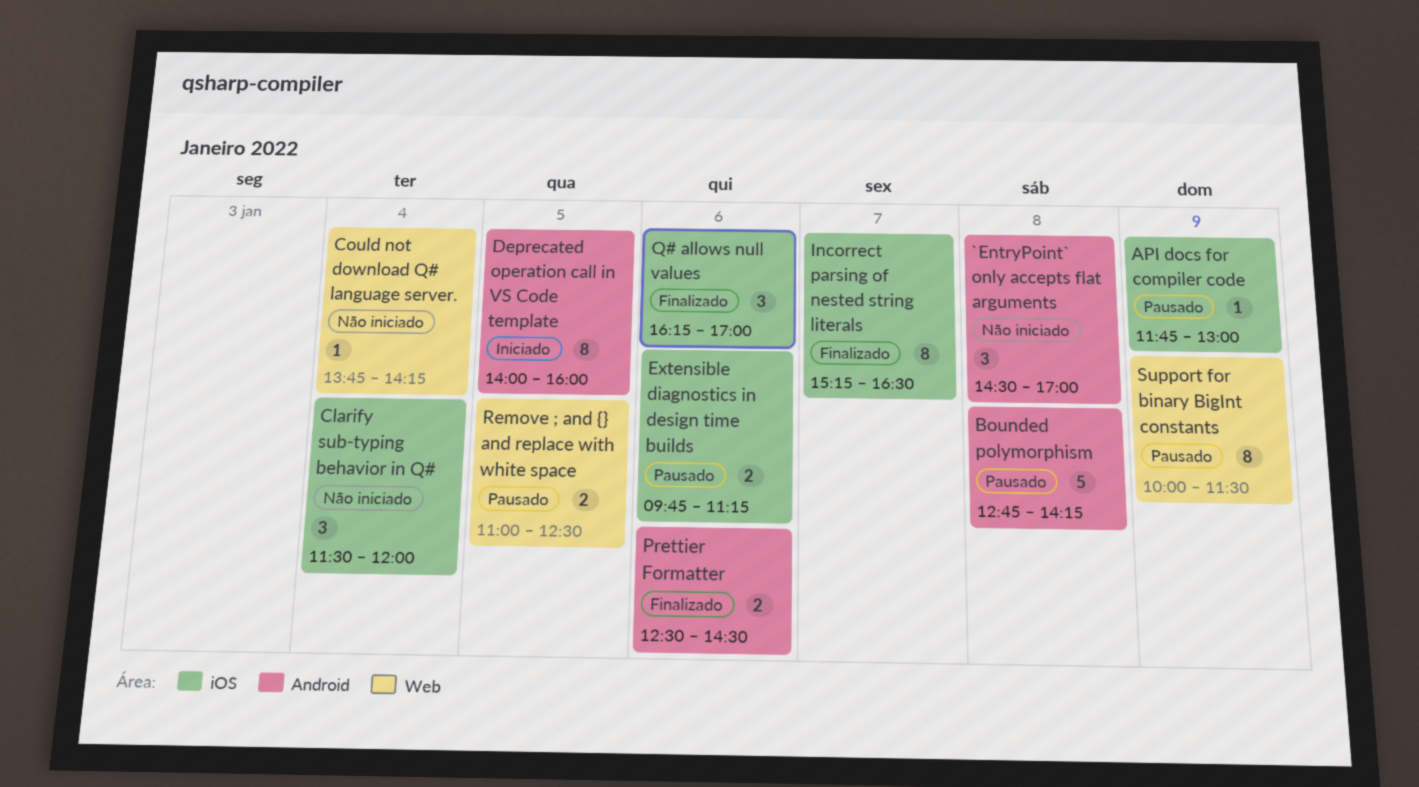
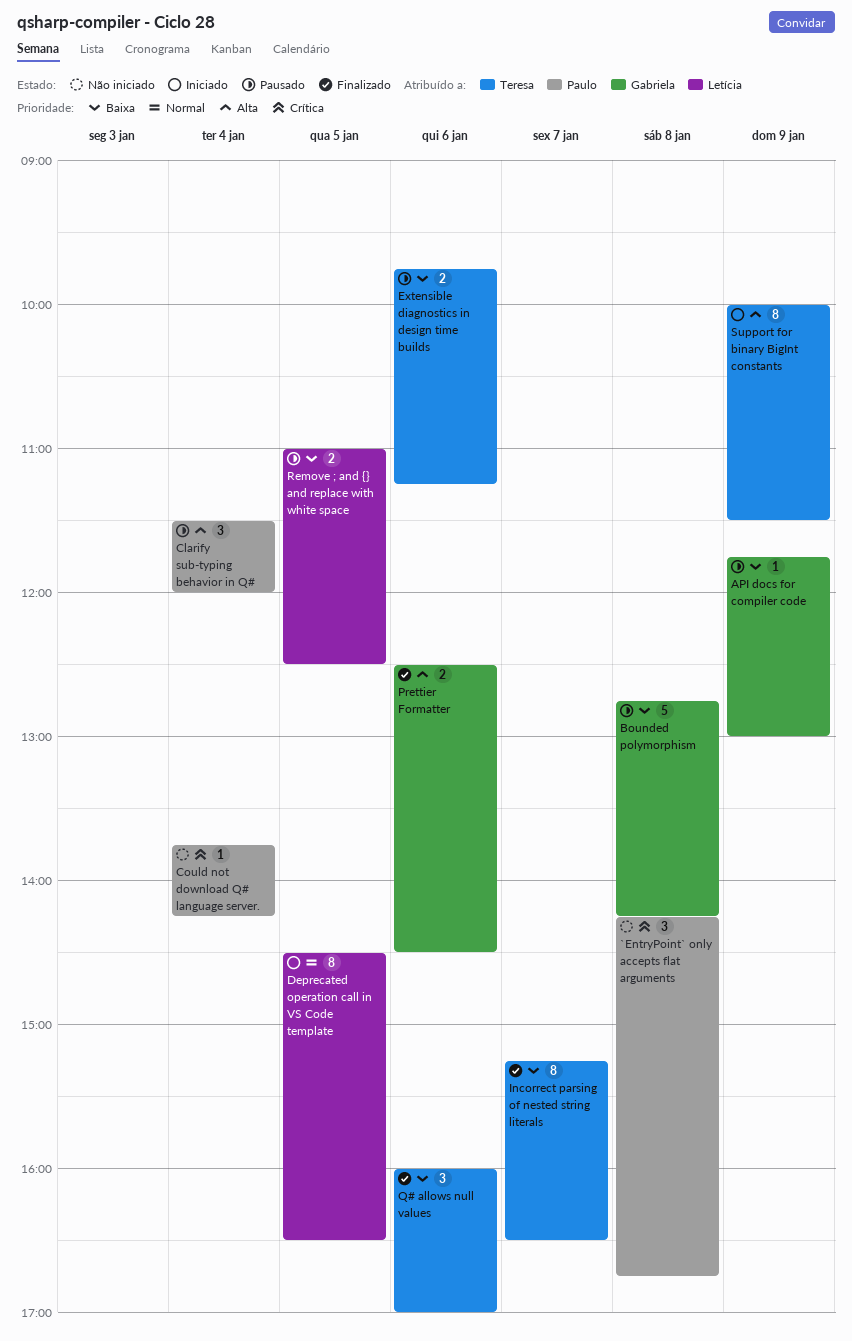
`EntryPoint` only accepts flat arguments, begins: 14:30 -> 14:15
`EntryPoint` only accepts flat arguments, ends: 17:00 -> 16:45
Clarify sub-typing behavior in Q#, status: Não iniciado -> Pausado
Deprecated operation call in VS Code template, begins: 14:00 -> 14:30
Deprecated operation call in VS Code template, ends: 16:00 -> 16:30
Q# allows null values, begins: 16:15 -> 16:00
Support for binary BigInt constants, status: Pausado -> Iniciado

